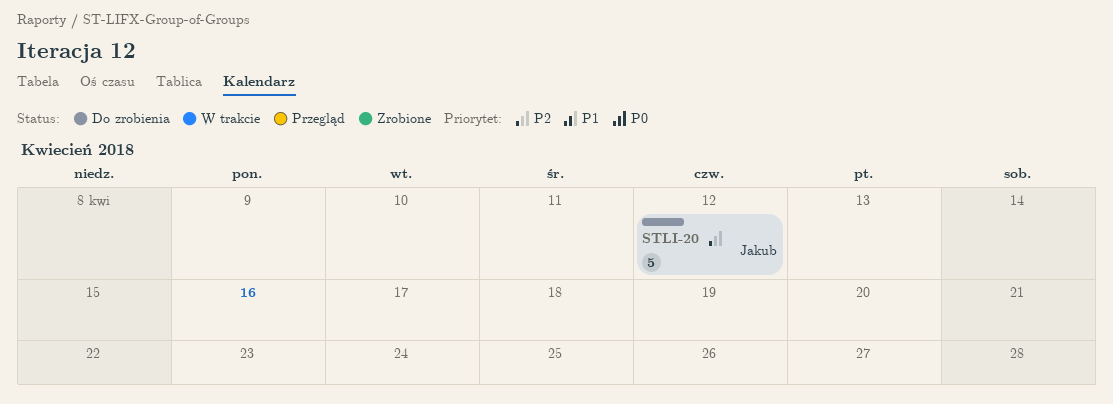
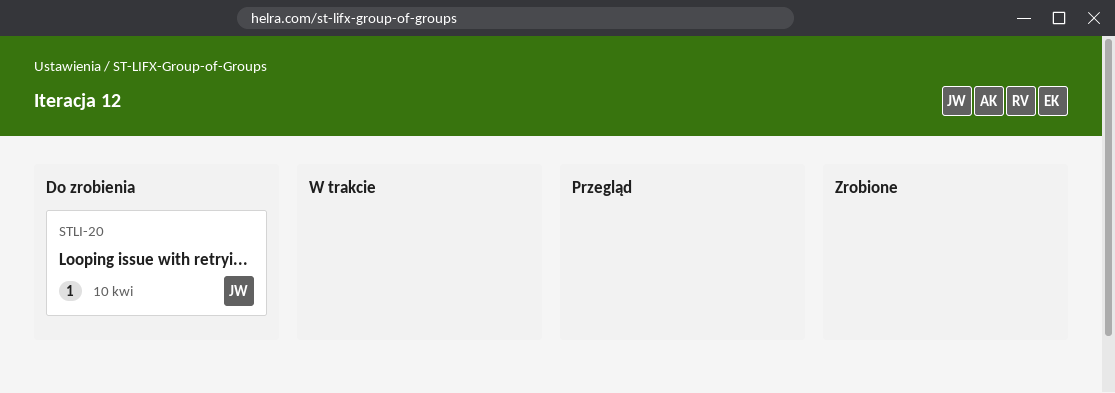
STLI-20, estimate: 5 -> 1
STLI-20, due: Apr 12 -> Apr 10

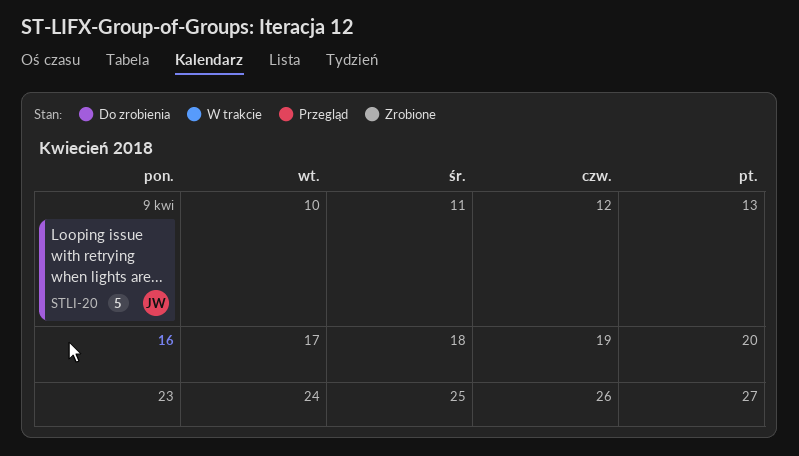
STLI-20, estimate: 1 -> 5
STLI-20, due: Apr 10 -> Apr 9

